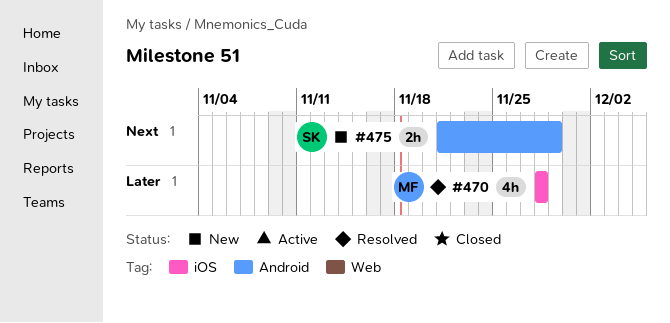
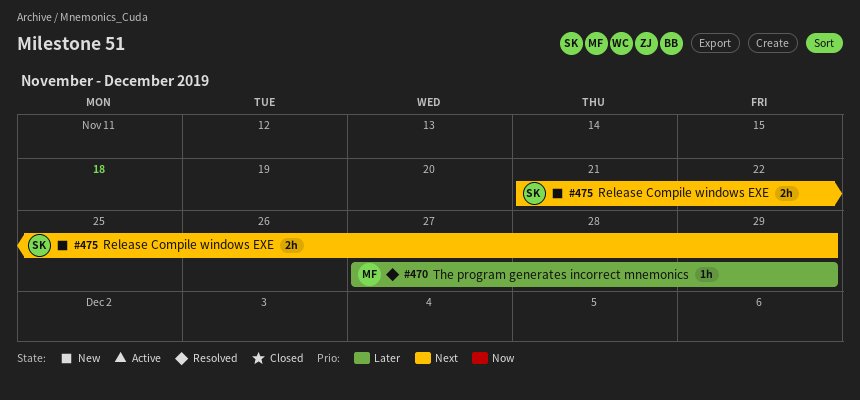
#470, estimate: 4h -> 1h
#470, start: Nov 28 -> Nov 27
#470, due: Nov 28 -> Nov 29

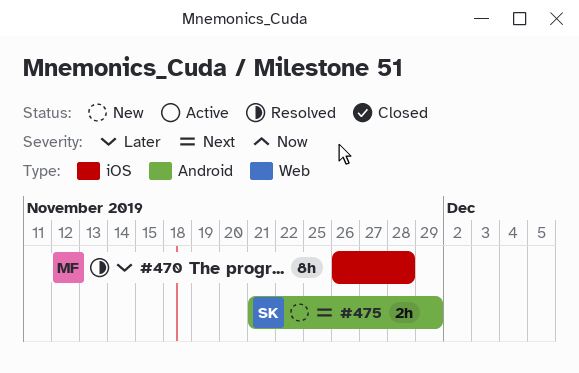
#470, estimate: 1h -> 8h
#470, start: Nov 27 -> Nov 26
#470, due: Nov 29 -> Nov 28

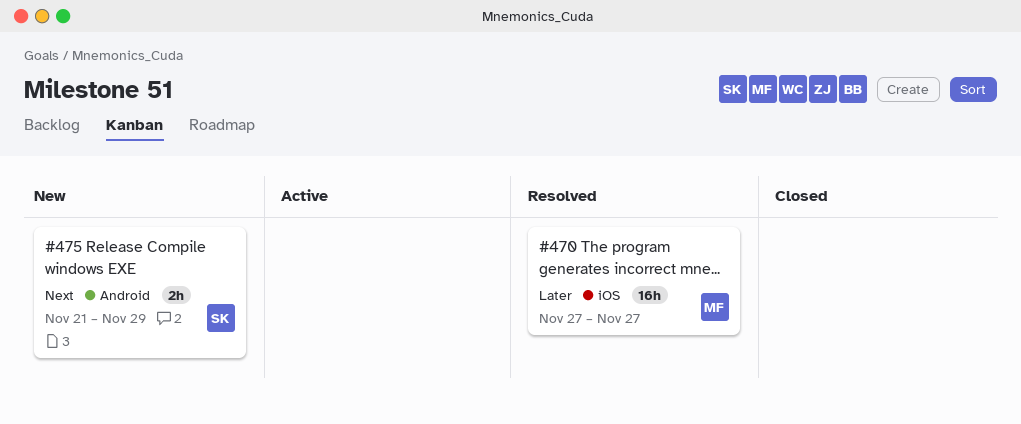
#470, estimate: 8h -> 16h
#470, start: Nov 26 -> Nov 27
#470, due: Nov 28 -> Nov 27

